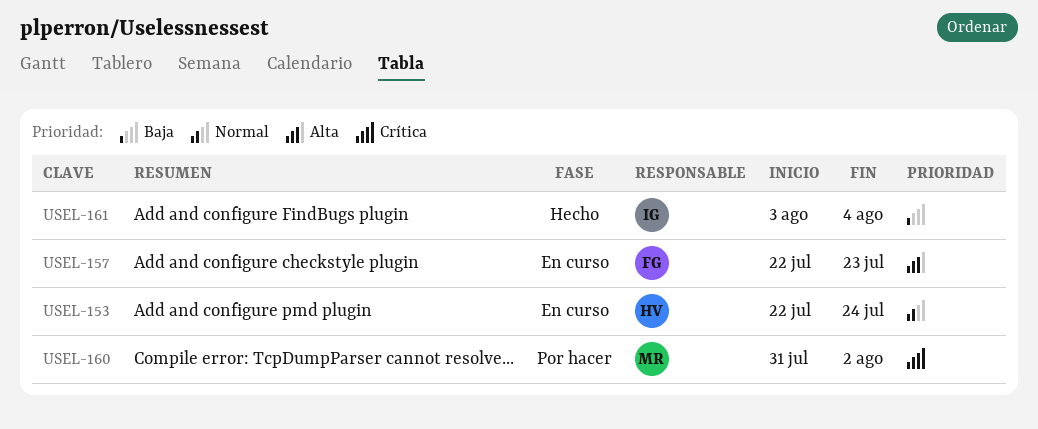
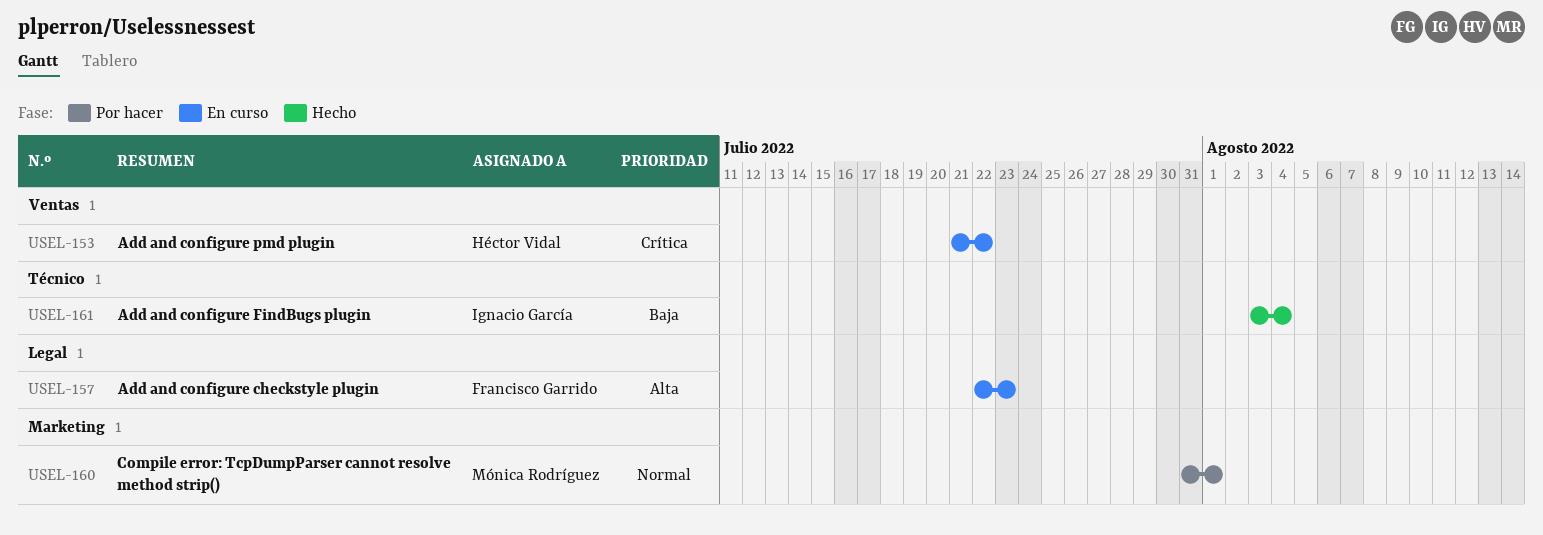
USEL-153, priority: Normal -> Crítica
USEL-153, start: Jul 22 -> Jul 21
USEL-153, due: Jul 24 -> Jul 22
USEL-160, priority: Crítica -> Normal
USEL-160, due: Aug 2 -> Aug 1

